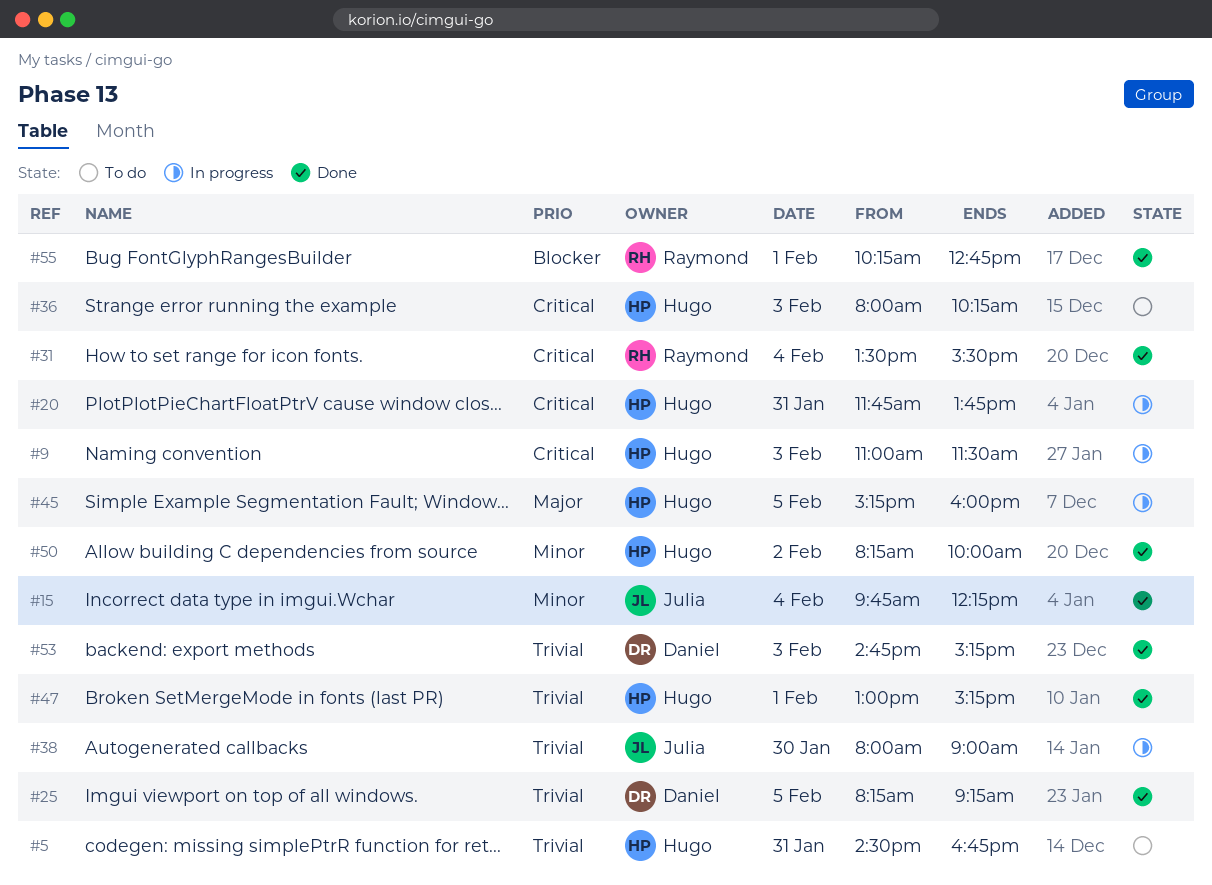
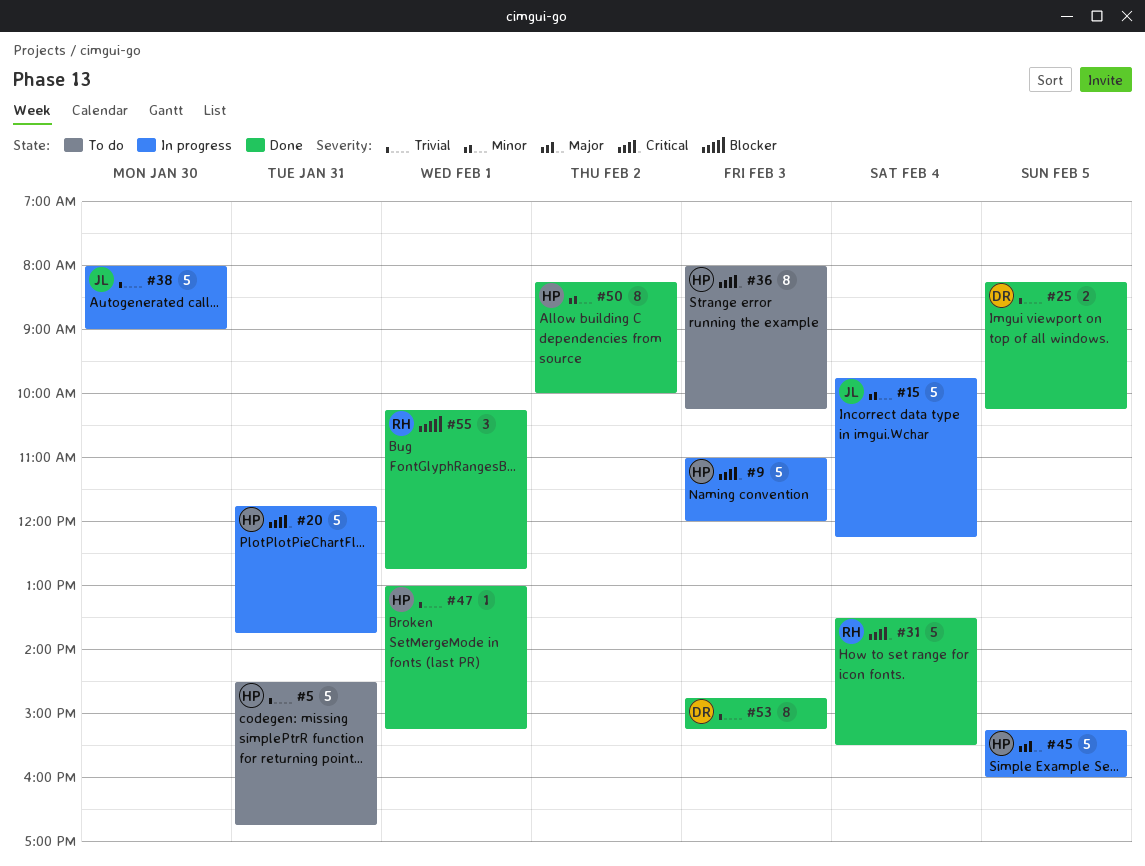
#9, ends: 11:30 -> 12:00
#15, status: Done -> In progress
#25, ends: 09:15 -> 10:15

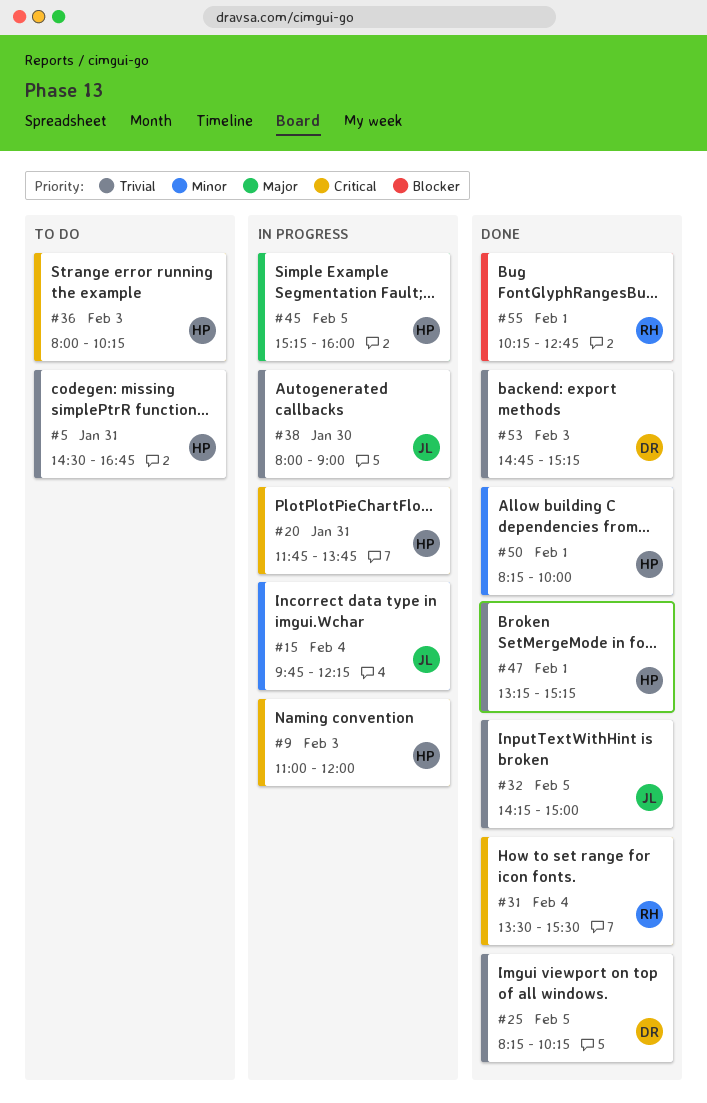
#32: none -> present
#47, begins: 13:00 -> 13:15
#50, day: Feb 2 -> Feb 1

